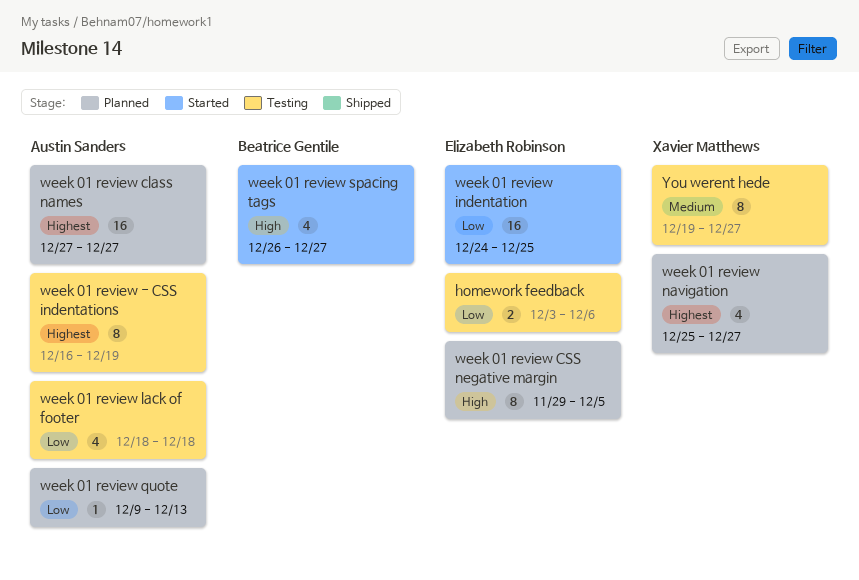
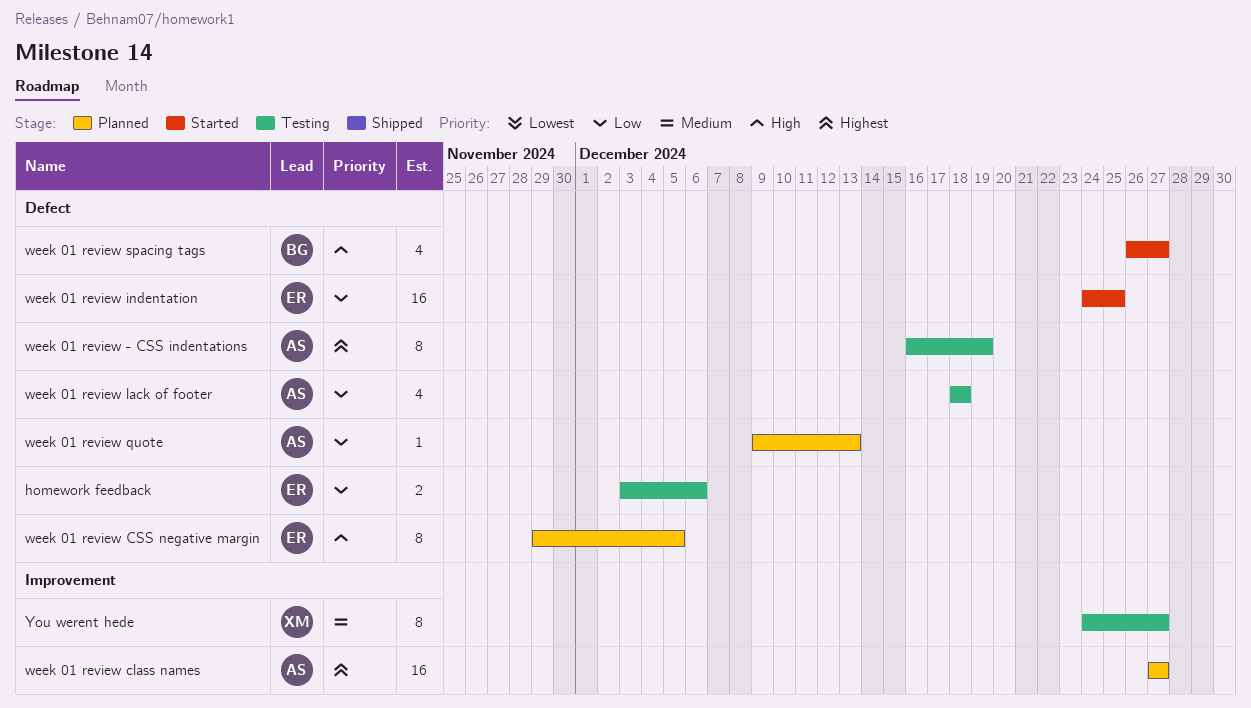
week 01 review navigation: present -> none
You werent hede, start: Dec 19 -> Dec 24

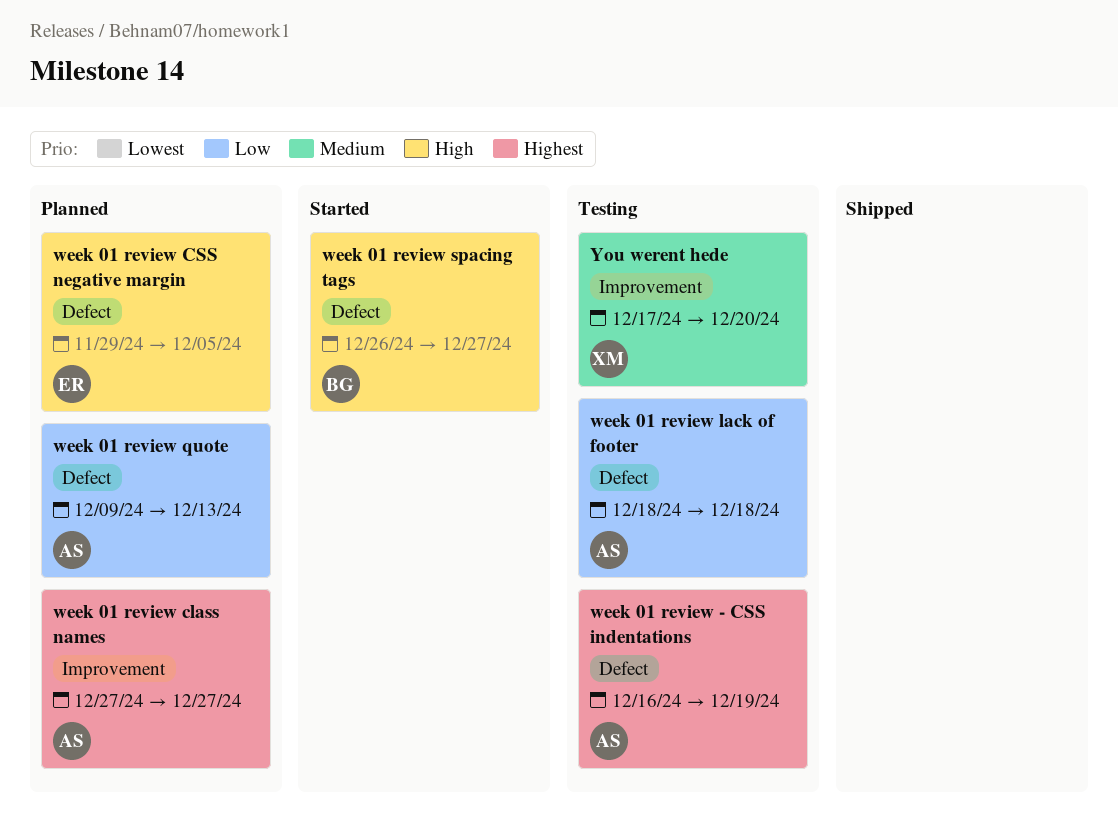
homework feedback: present -> none
week 01 review indentation: present -> none
You werent hede, start: Dec 24 -> Dec 17
You werent hede, due: Dec 27 -> Dec 20

